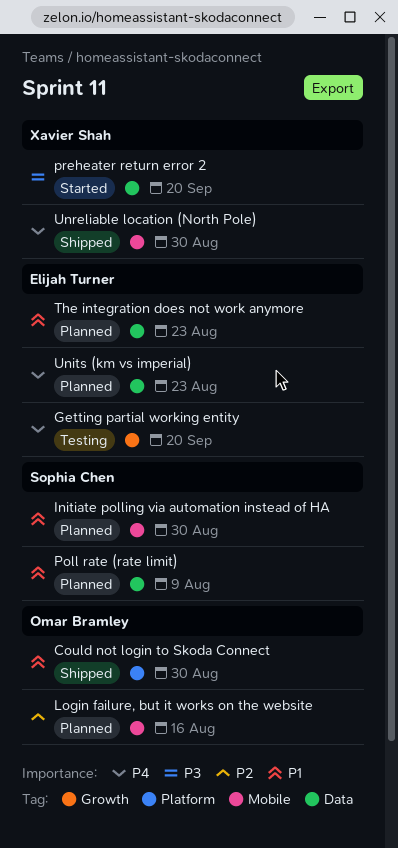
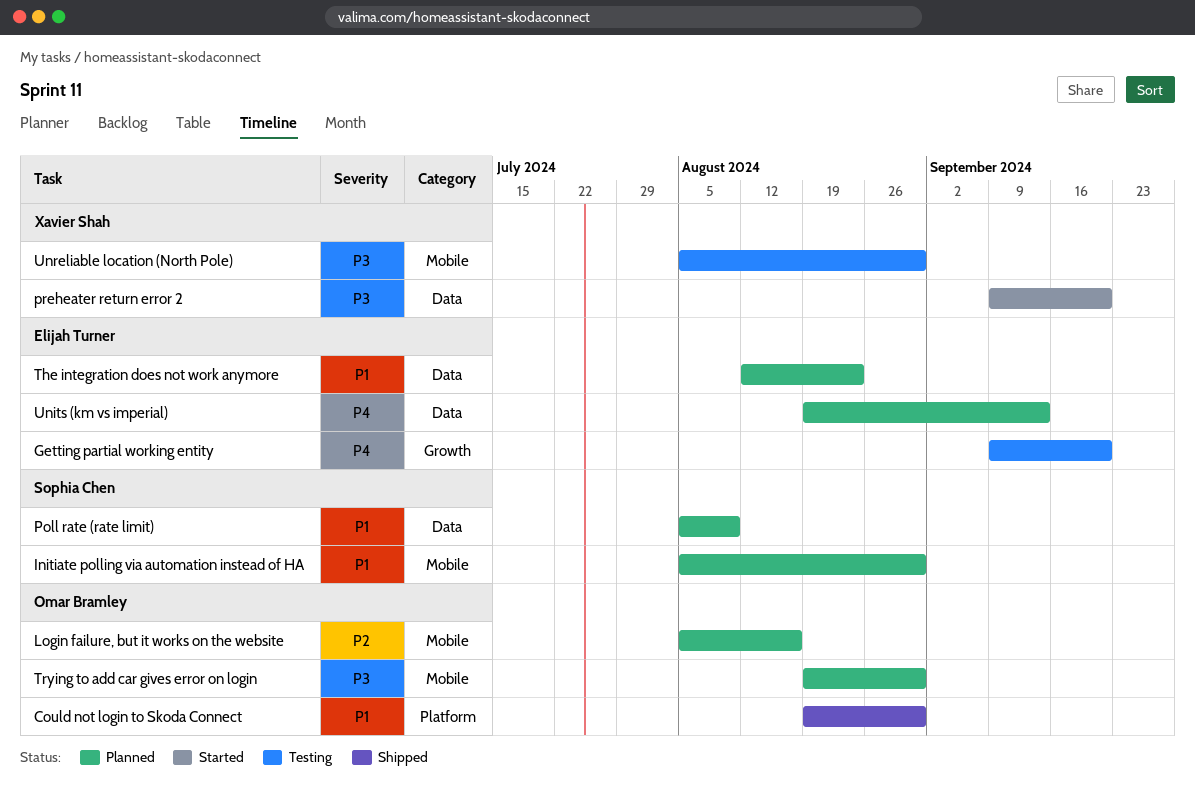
Trying to add car gives error on login: none -> present
Units (km vs imperial), due: Aug 23 -> Sep 13
Unreliable location (North Pole), status: Shipped -> Testing
Unreliable location (North Pole), priority: P4 -> P3

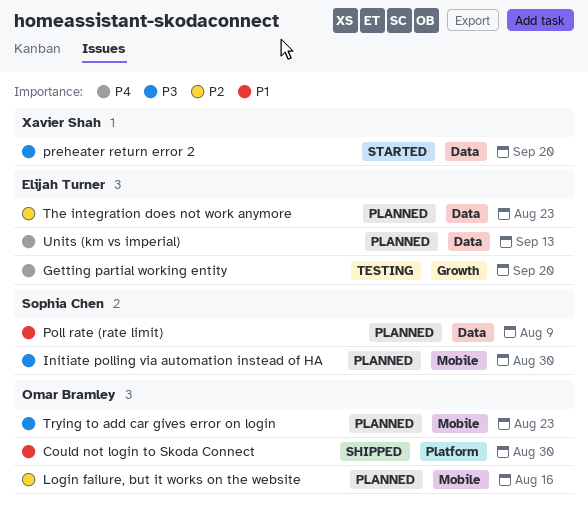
Initiate polling via automation instead of HA, priority: P1 -> P3
The integration does not work anymore, priority: P1 -> P2
Trying to add car gives error on login, due: Aug 30 -> Aug 23
Unreliable location (North Pole): present -> none

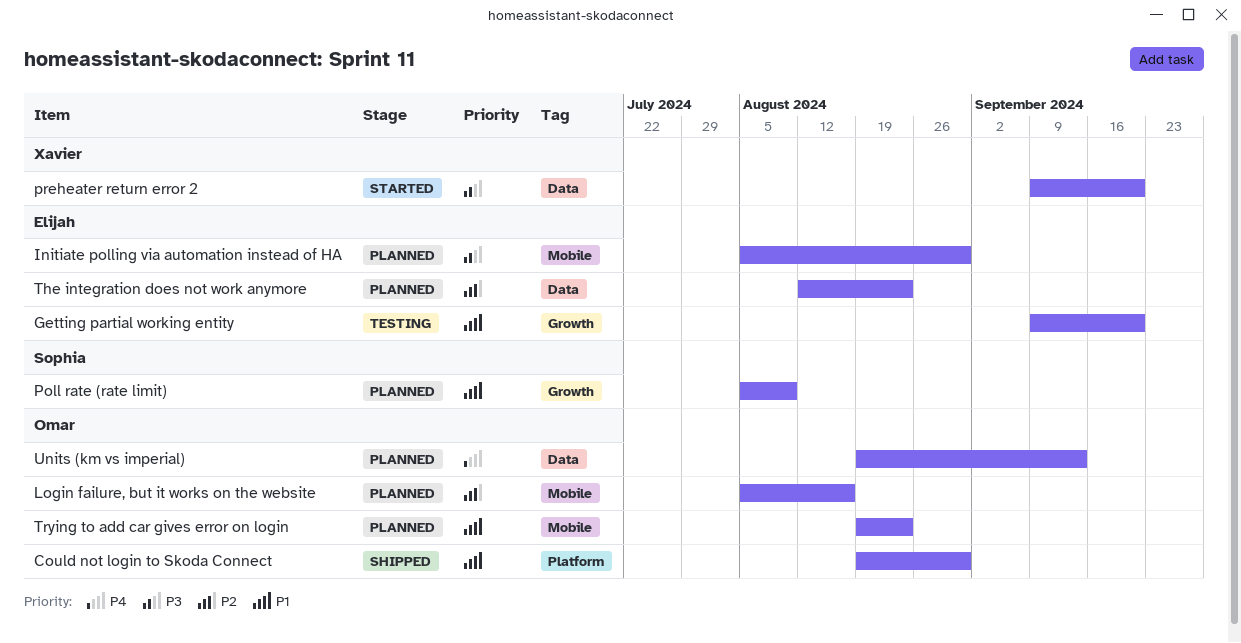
Getting partial working entity, priority: P4 -> P1
Initiate polling via automation instead of HA, owner: Sophia Chen -> Elijah Turner
Poll rate (rate limit), label: Data -> Growth
Trying to add car gives error on login, priority: P3 -> P1
Units (km vs imperial), owner: Elijah Turner -> Omar Bramley

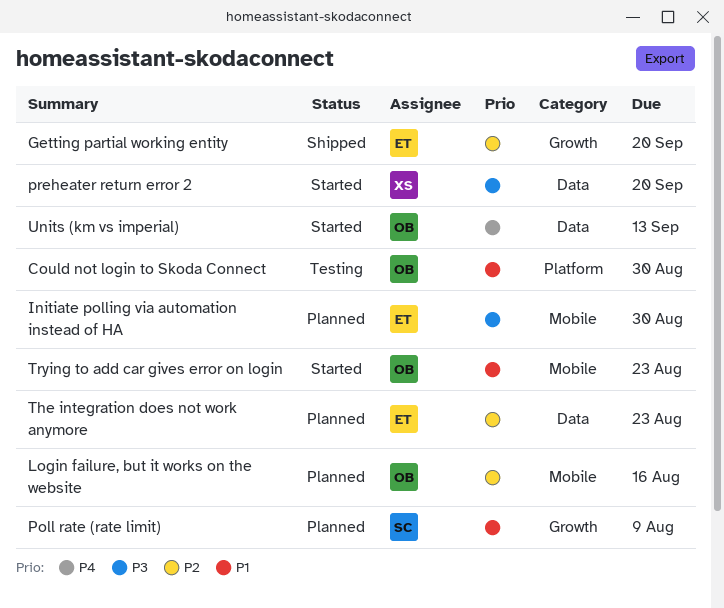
Could not login to Skoda Connect, status: Shipped -> Testing
Getting partial working entity, status: Testing -> Shipped
Getting partial working entity, priority: P1 -> P2
Trying to add car gives error on login, status: Planned -> Started
Units (km vs imperial), status: Planned -> Started

